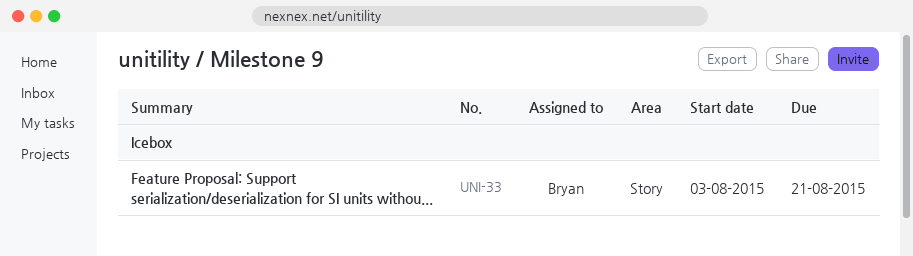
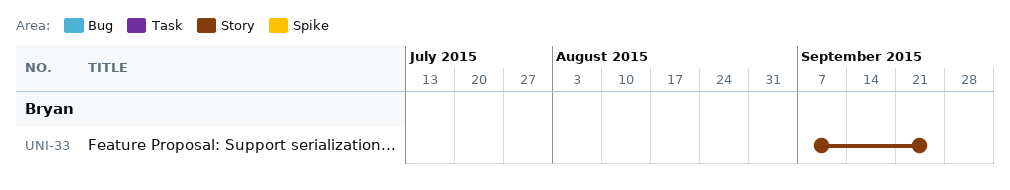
UNI-33, start: Aug 3 -> Sep 7
UNI-33, due: Aug 21 -> Sep 25

